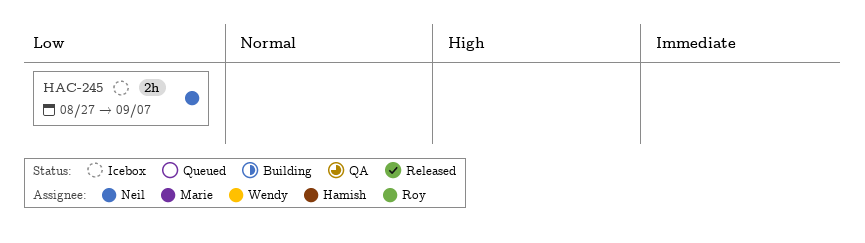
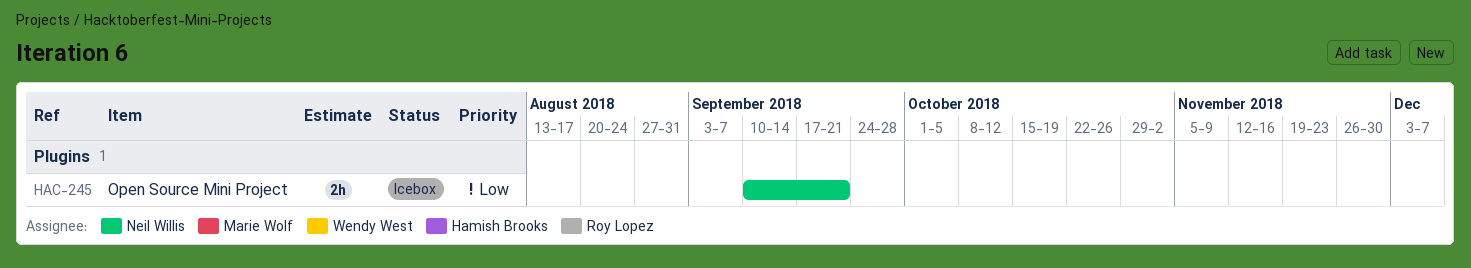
HAC-245, start: Aug 27 -> Sep 10
HAC-245, due: Sep 7 -> Sep 21

